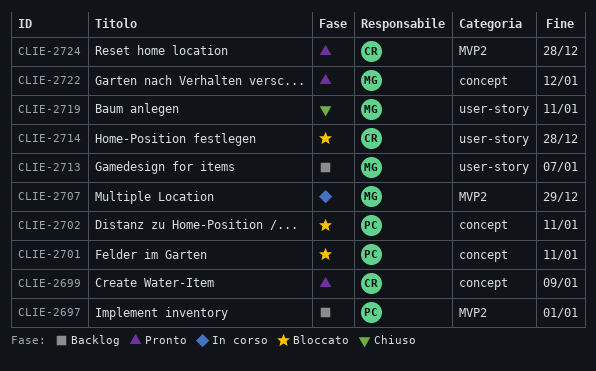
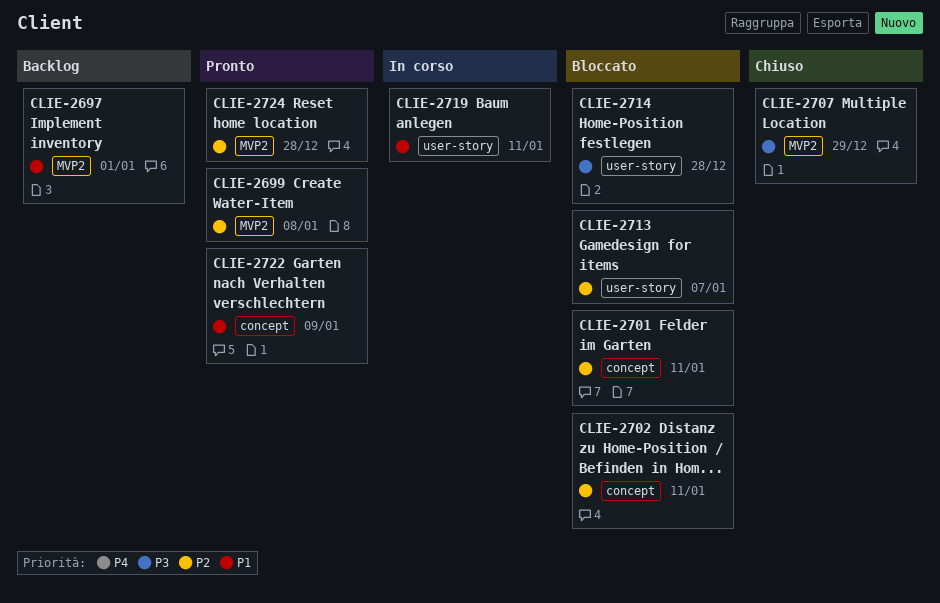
CLIE-2699, label: concept -> MVP2
CLIE-2699, due: Jan 9 -> Jan 8
CLIE-2707, status: In corso -> Chiuso
CLIE-2713, status: Backlog -> Bloccato
CLIE-2719, status: Chiuso -> In corso
CLIE-2722, due: Jan 12 -> Jan 9

